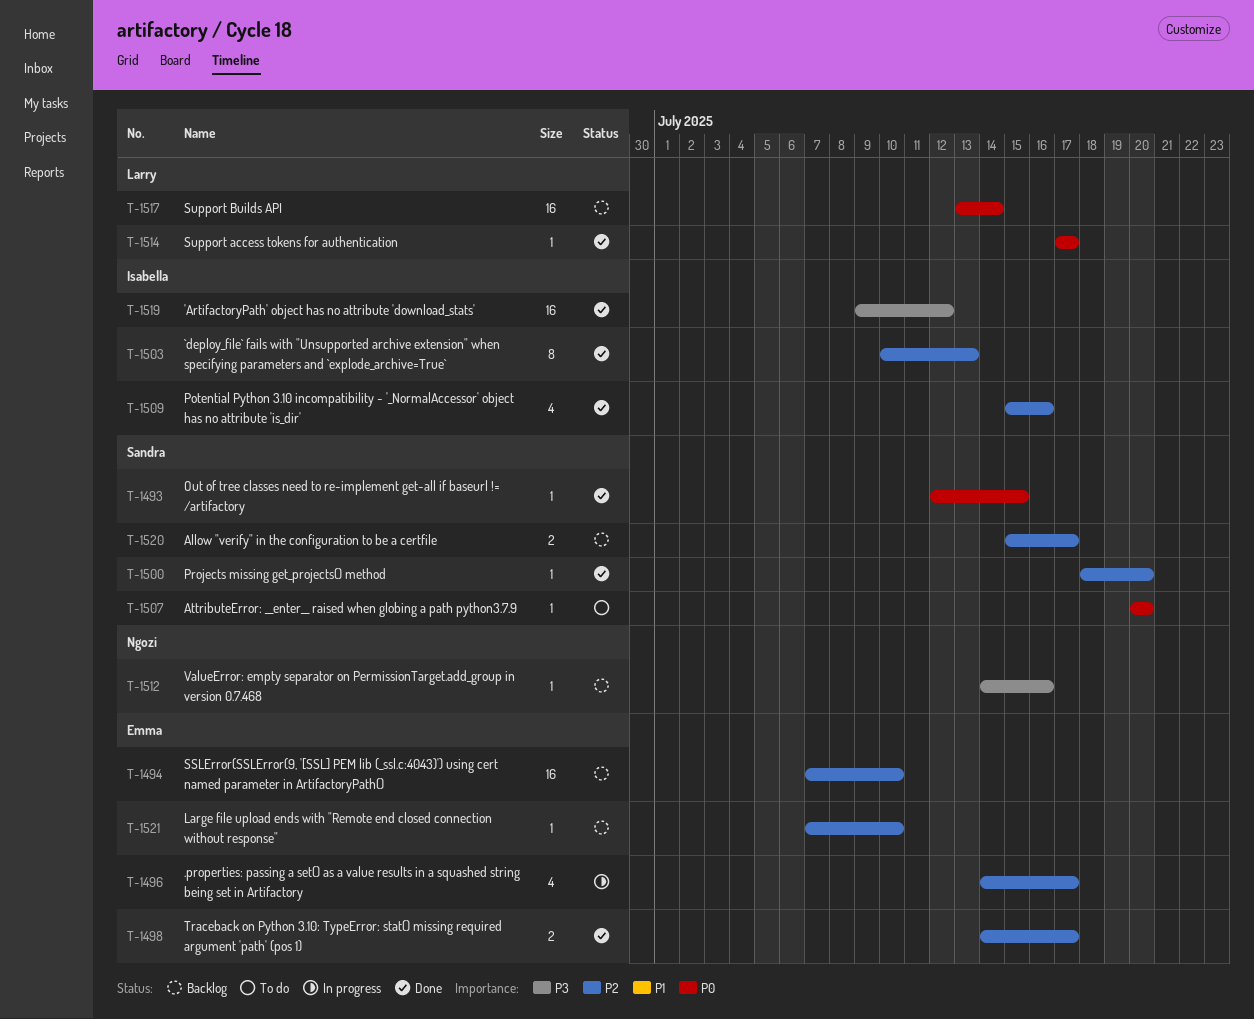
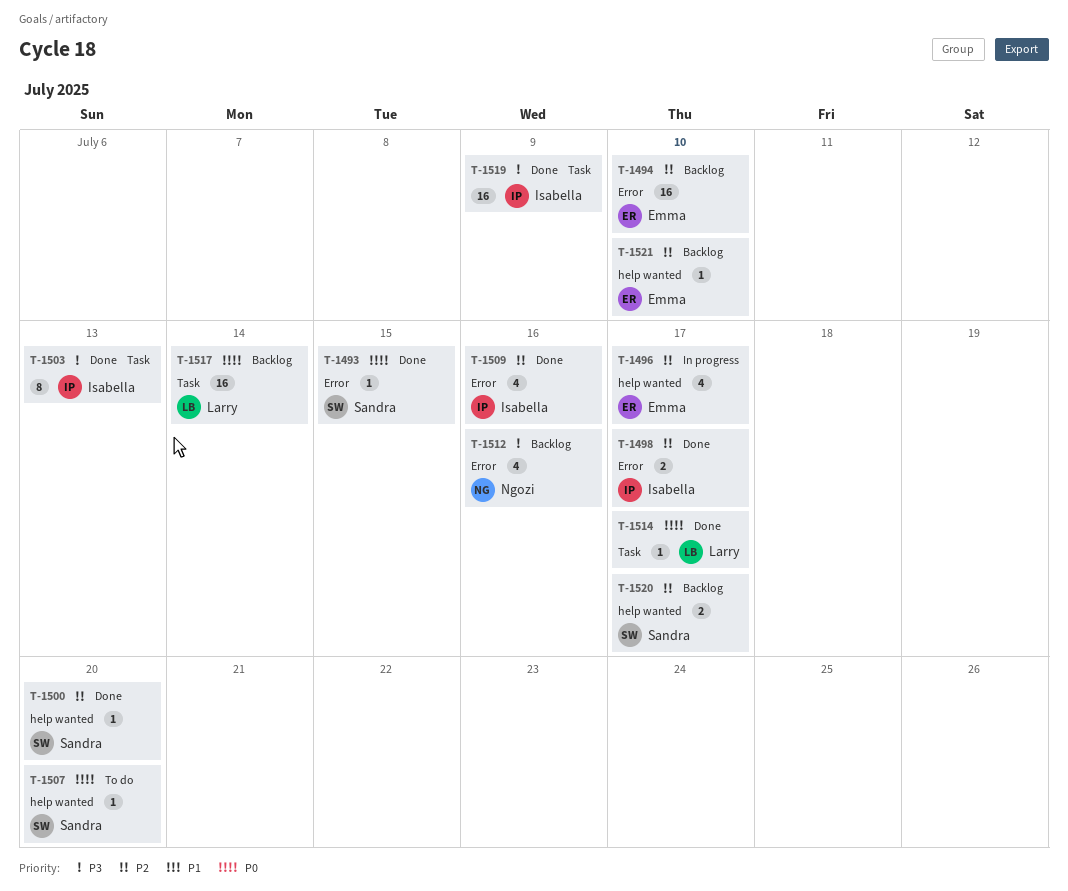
T-1498, owner: Emma -> Isabella
T-1503, priority: P2 -> P3
T-1512, estimate: 1 -> 4
T-1519, due: Jul 12 -> Jul 9

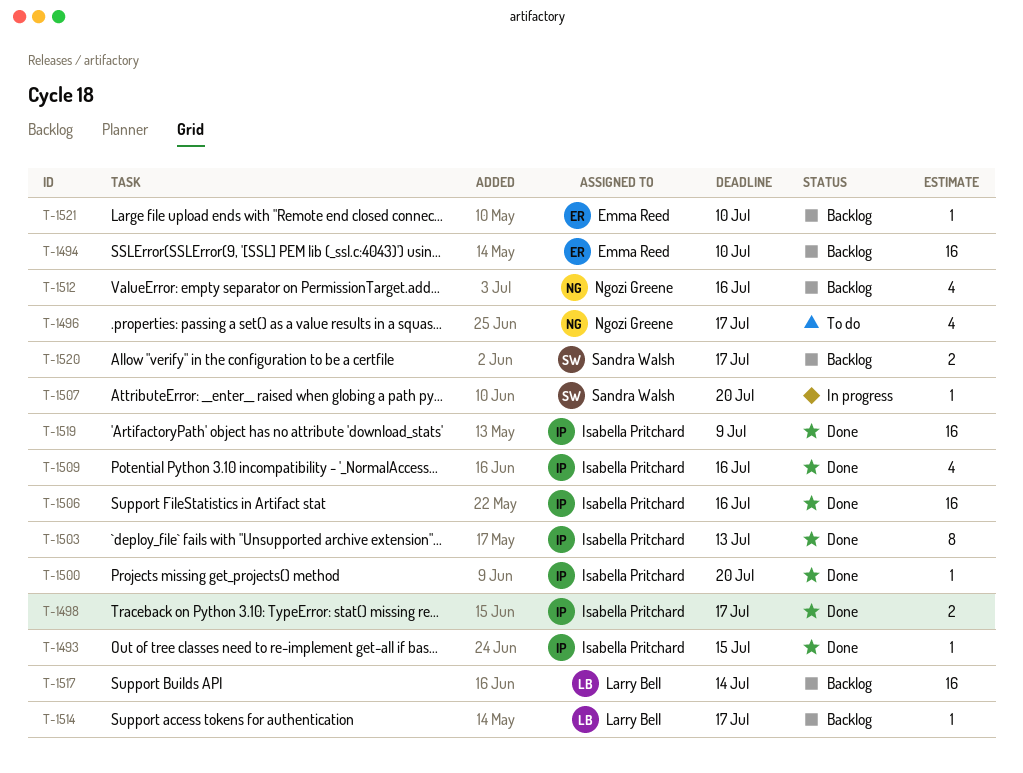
T-1493, owner: Sandra Walsh -> Isabella Pritchard
T-1496, status: In progress -> To do
T-1496, owner: Emma Reed -> Ngozi Greene
T-1500, owner: Sandra Walsh -> Isabella Pritchard
T-1506: none -> present
T-1507, status: To do -> In progress
T-1514, status: Done -> Backlog

